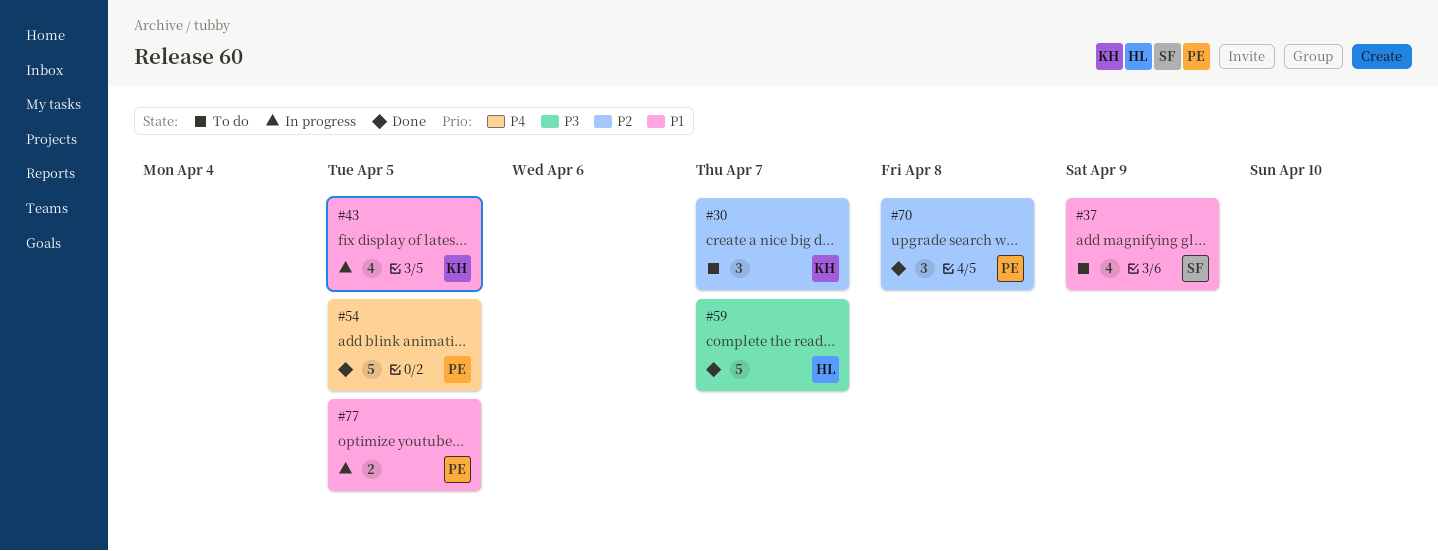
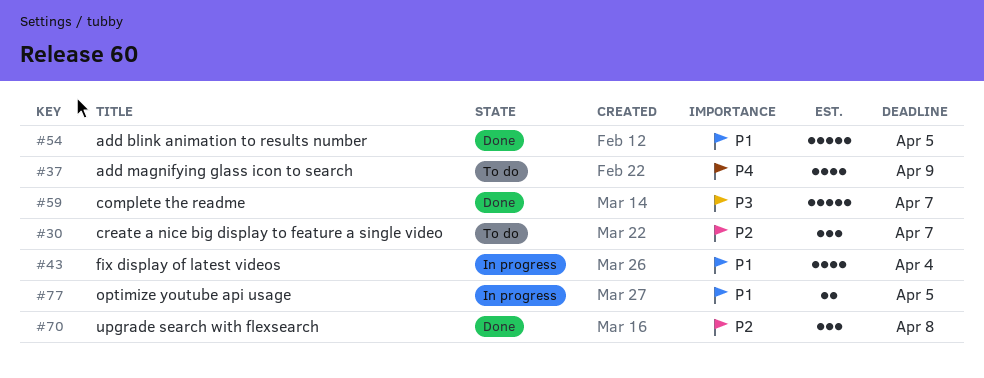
#37, priority: P1 -> P4
#43, due: Apr 5 -> Apr 4
#54, priority: P4 -> P1

